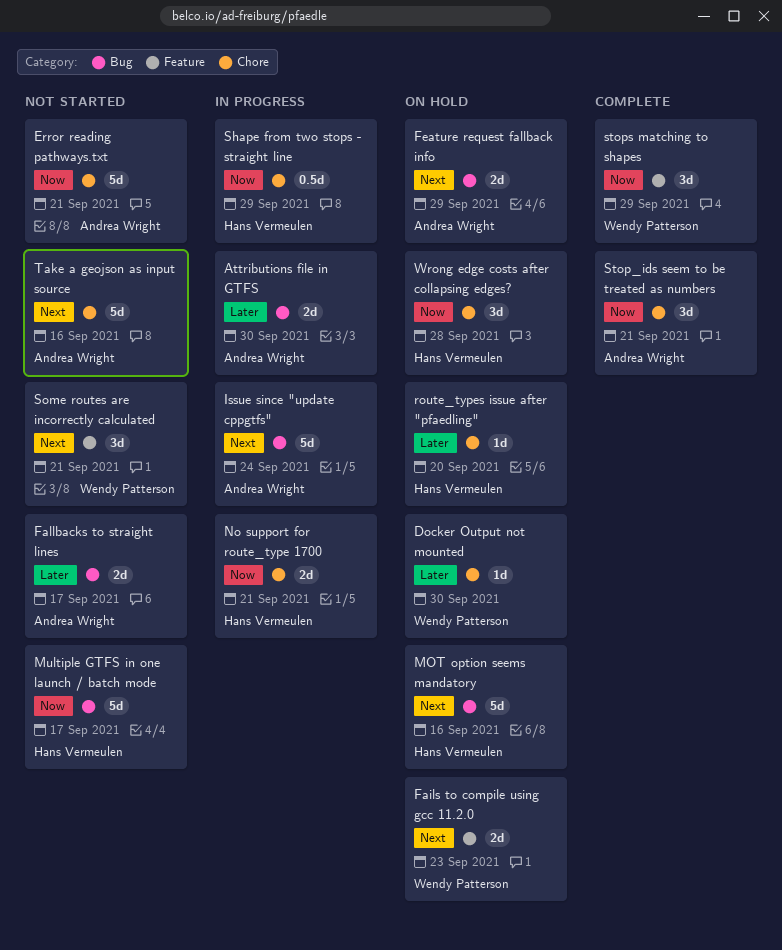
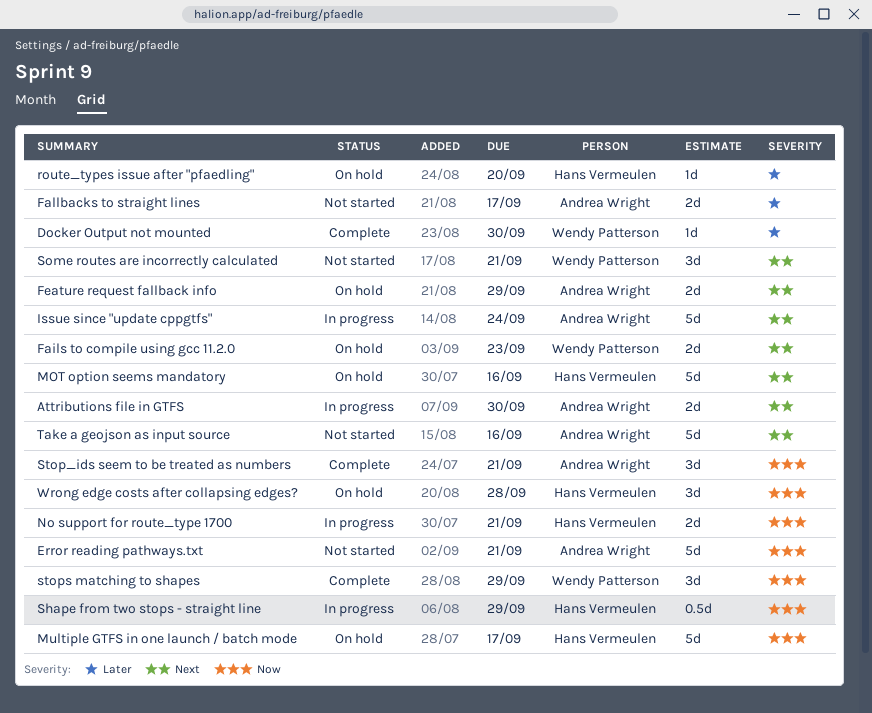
Attributions file in GTFS, priority: Later -> Next
Docker Output not mounted, status: On hold -> Complete
Multiple GTFS in one launch / batch mode, status: Not started -> On hold

